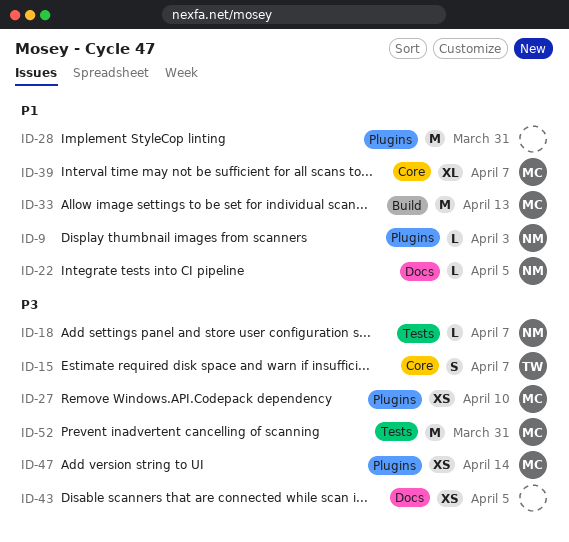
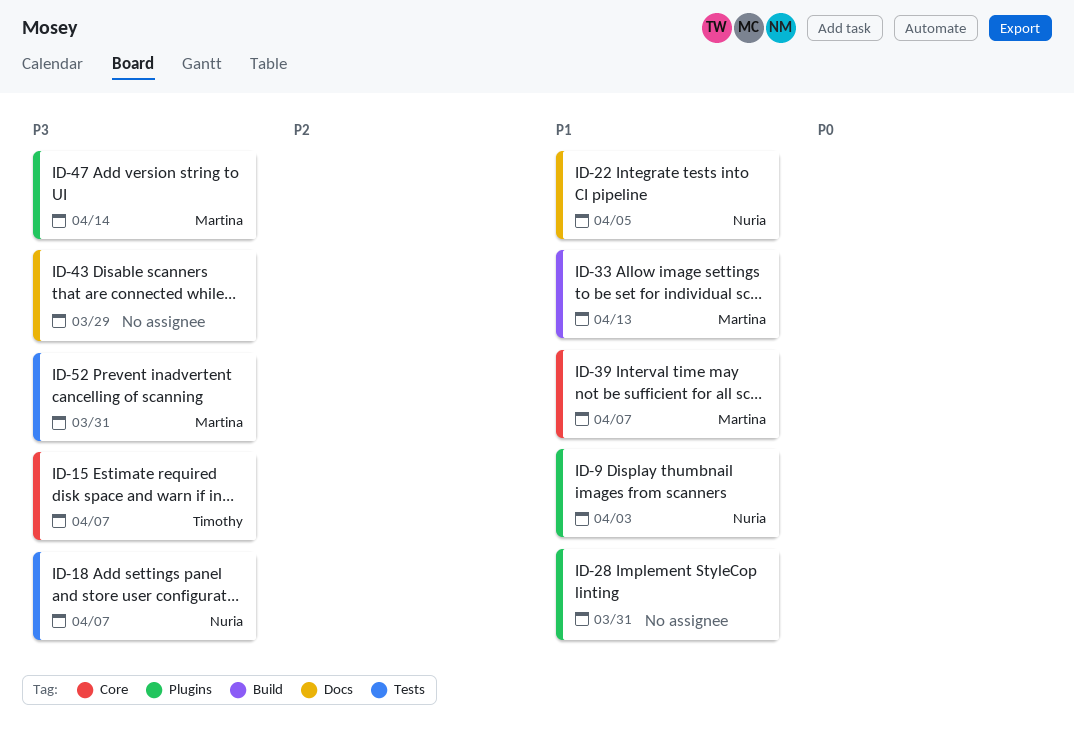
ID-27: present -> none
ID-43, due: Apr 5 -> Mar 29

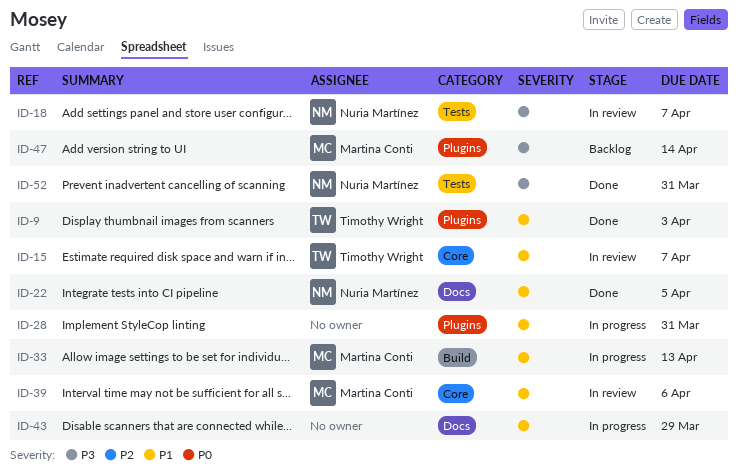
ID-9, owner: Nuria Martínez -> Timothy Wright
ID-15, priority: P3 -> P1
ID-39, due: Apr 7 -> Apr 6
ID-43, priority: P3 -> P1
ID-52, owner: Martina Conti -> Nuria Martínez

